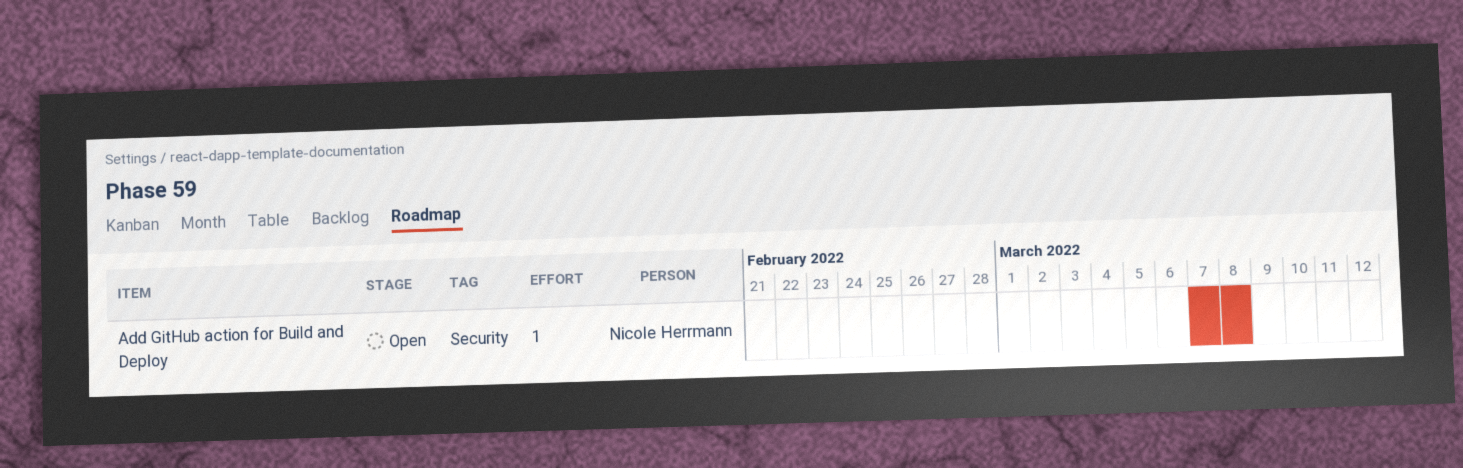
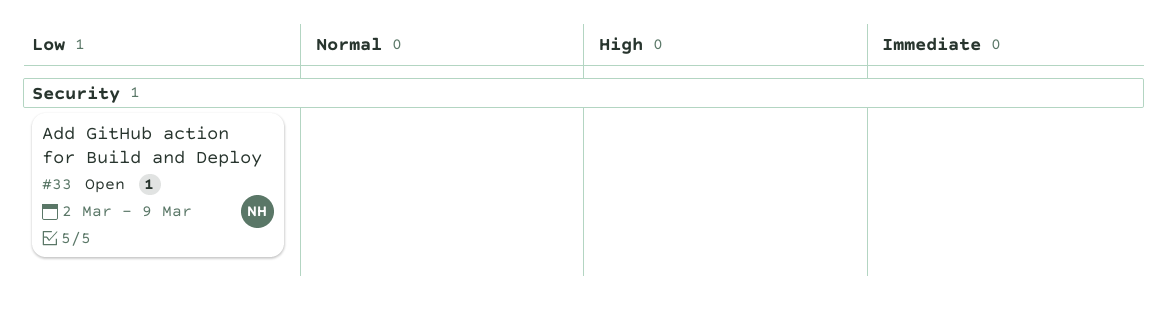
Add GitHub action for Build and Deploy, start: Mar 7 -> Mar 2
Add GitHub action for Build and Deploy, due: Mar 8 -> Mar 9

